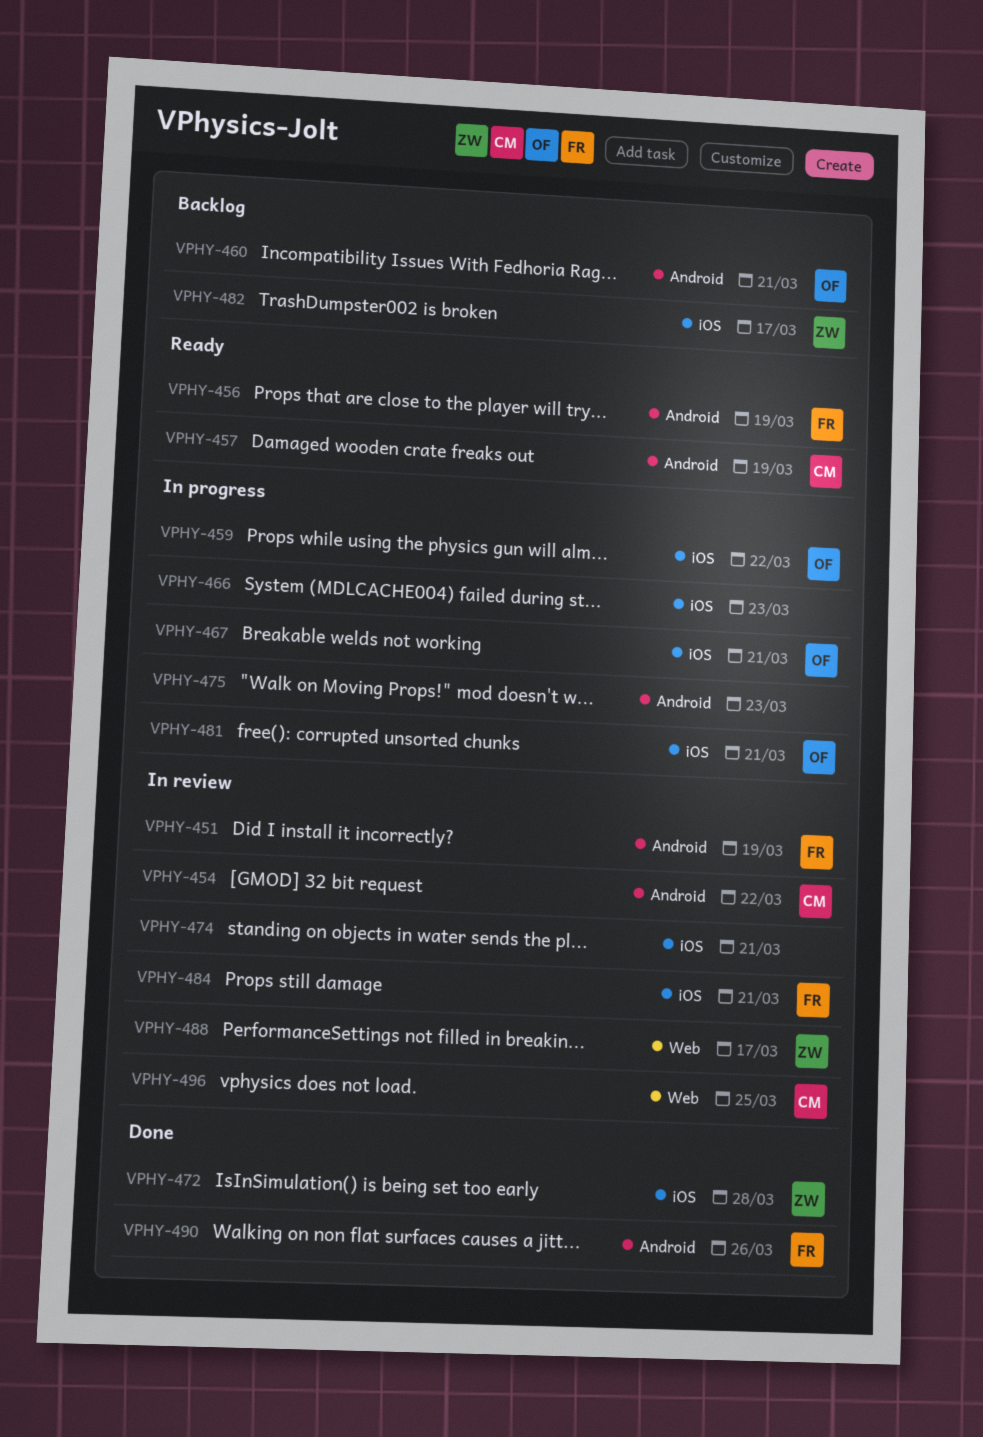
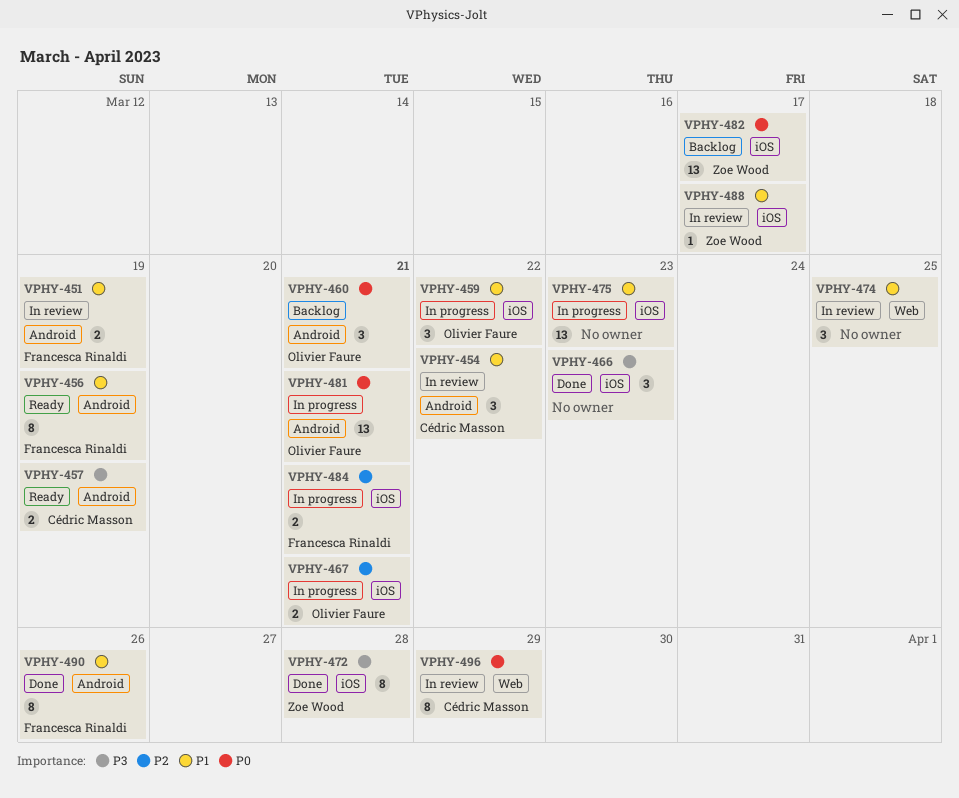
VPHY-466, status: In progress -> Done
VPHY-474, label: iOS -> Web
VPHY-474, due: Mar 21 -> Mar 25
VPHY-475, label: Android -> iOS
VPHY-481, label: iOS -> Android
VPHY-484, status: In review -> In progress
VPHY-488, label: Web -> iOS
VPHY-496, due: Mar 25 -> Mar 29

